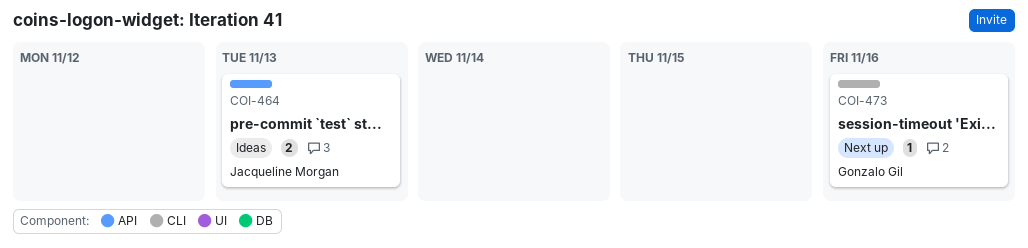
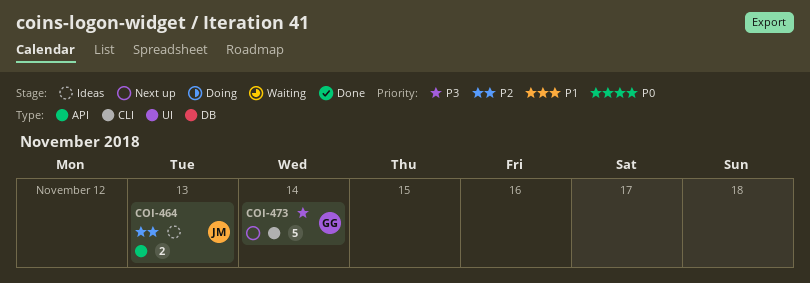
COI-473, estimate: 1 -> 5
COI-473, due: Nov 16 -> Nov 14

